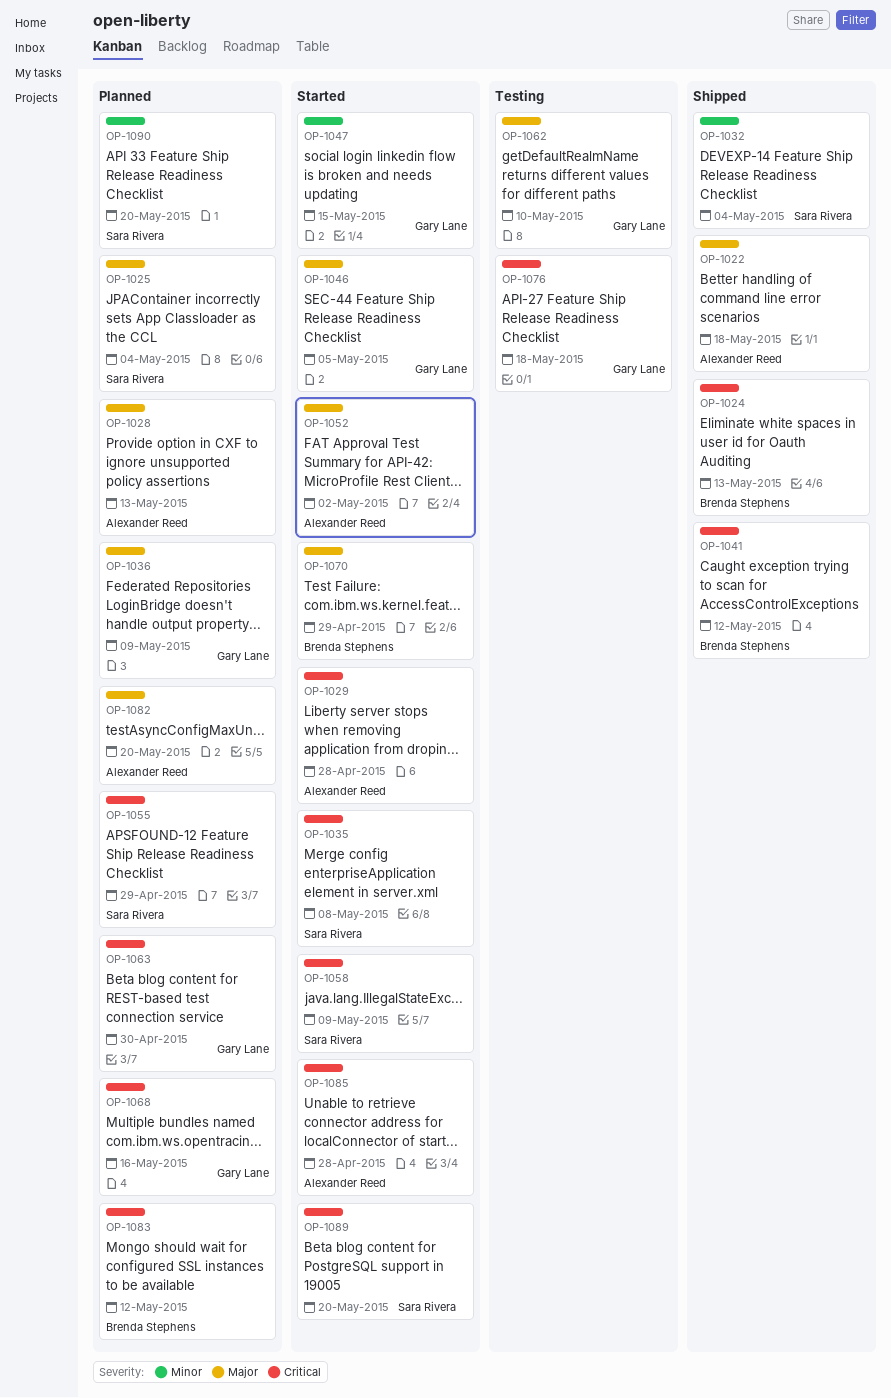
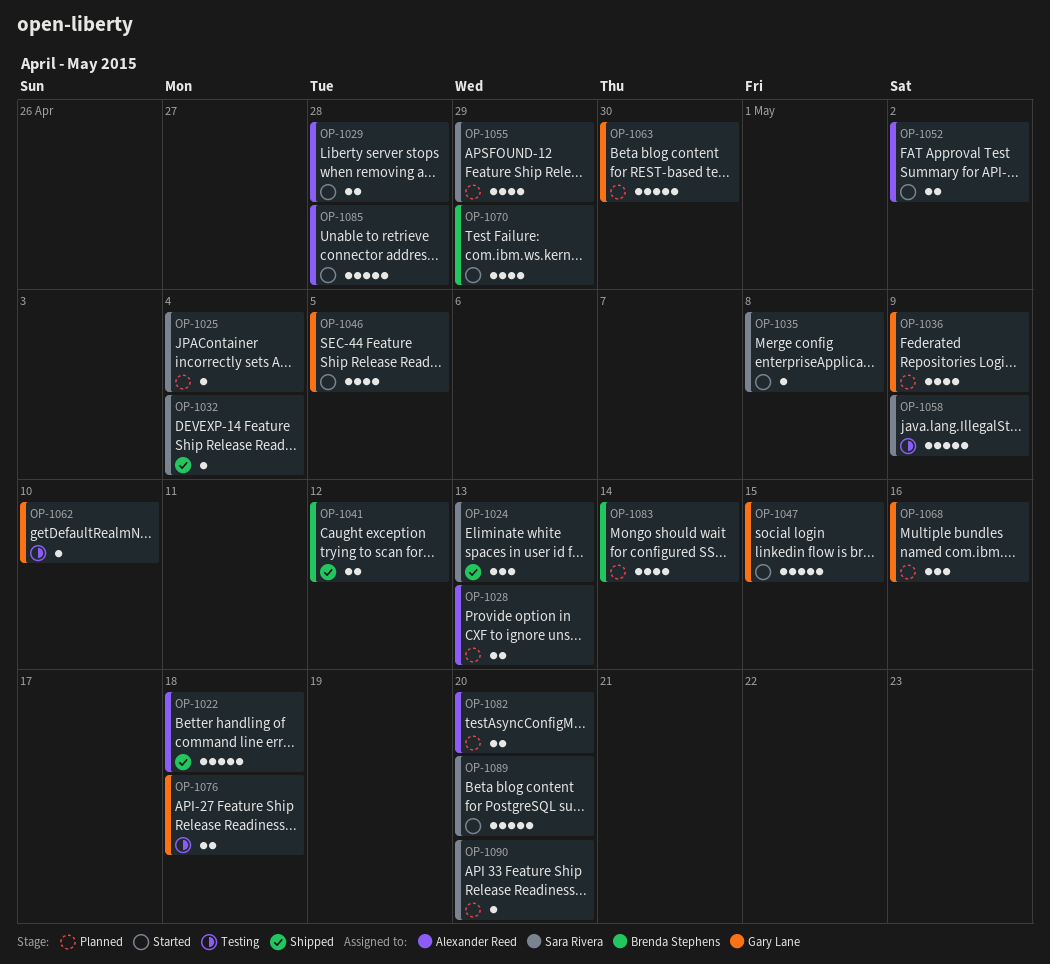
OP-1024, owner: Brenda Stephens -> Sara Rivera
OP-1058, status: Started -> Testing
OP-1083, due: May 12 -> May 14

